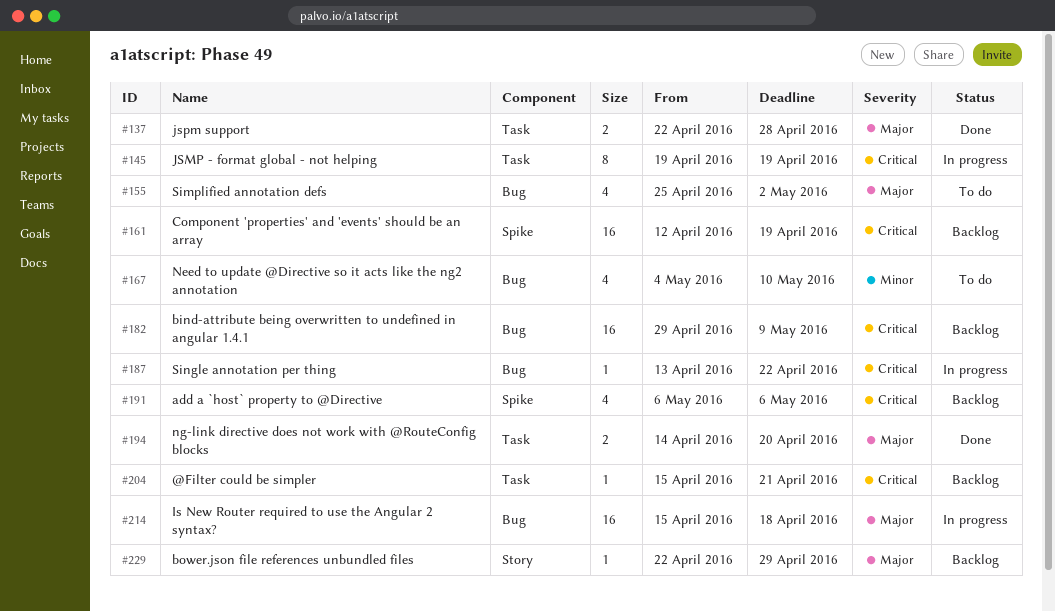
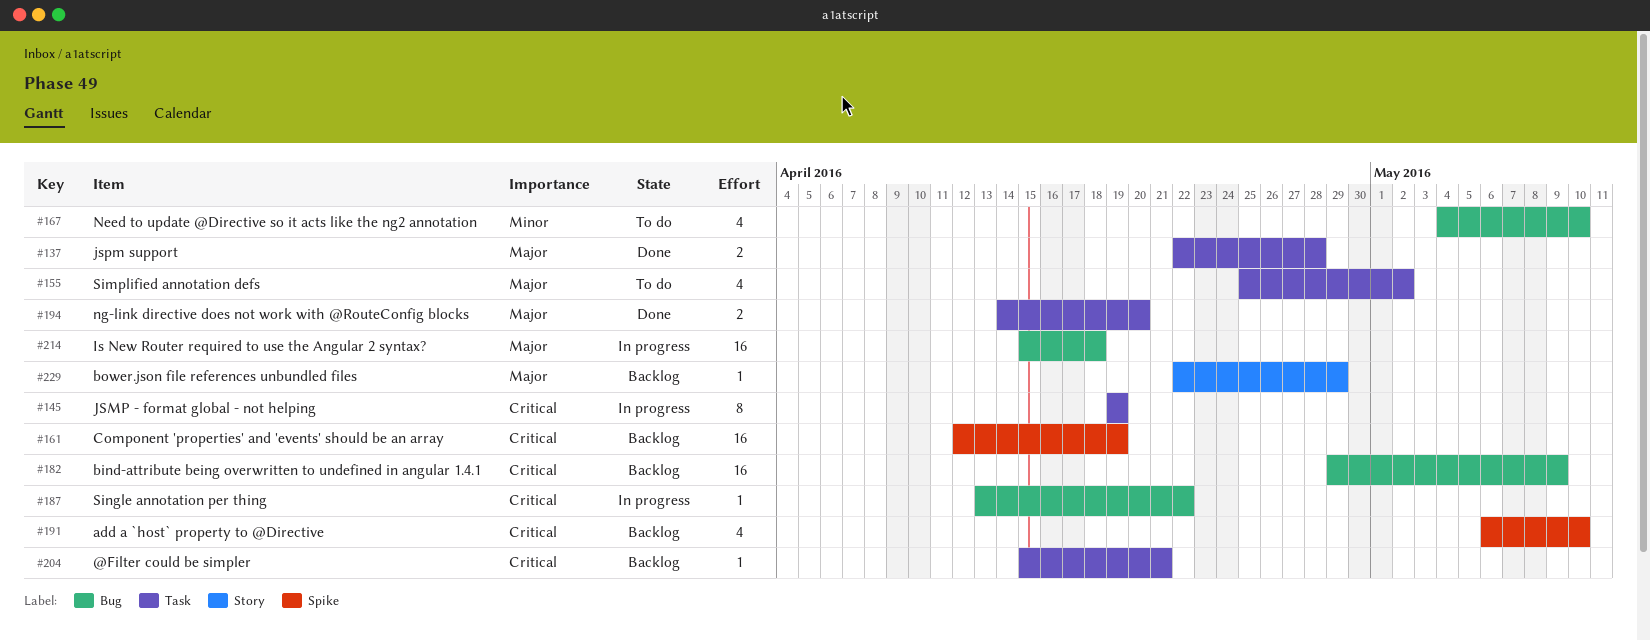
#155, label: Bug -> Task
#191, due: May 6 -> May 10

